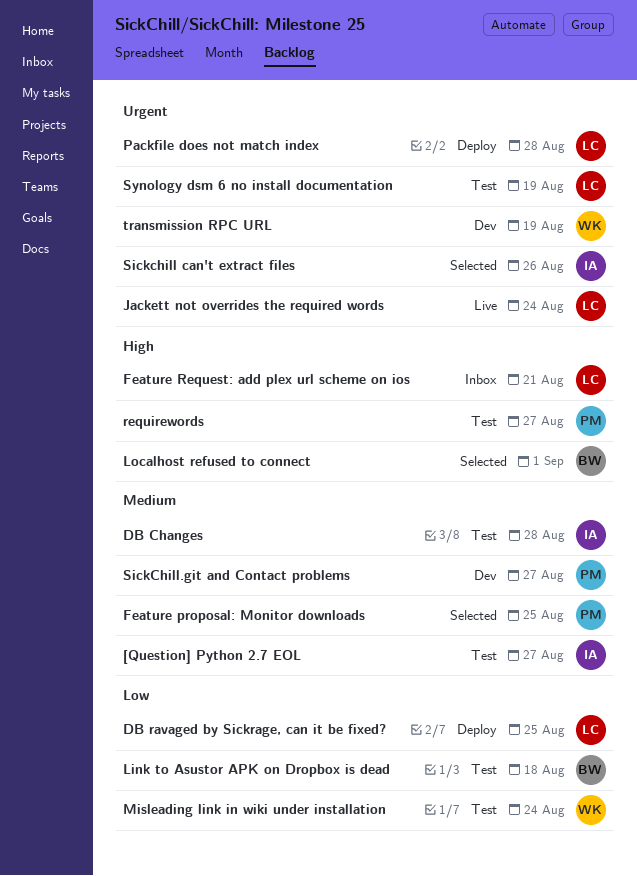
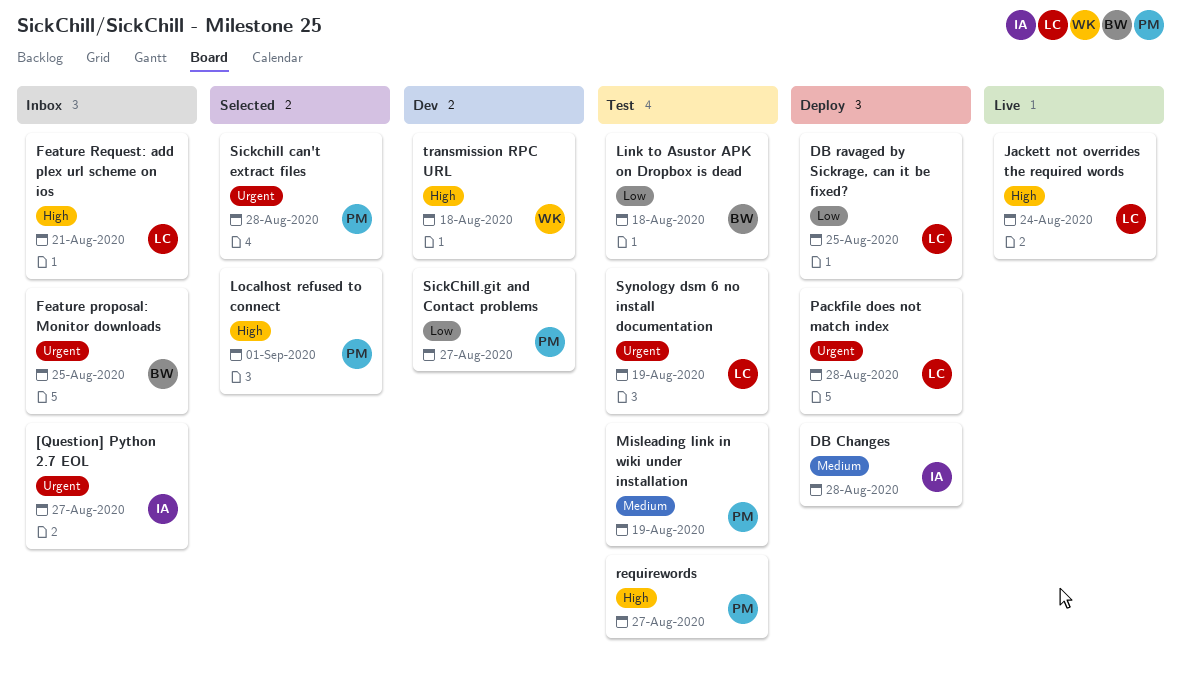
[Question] Python 2.7 EOL, status: Test -> Inbox
[Question] Python 2.7 EOL, priority: Medium -> Urgent
DB Changes, status: Test -> Deploy
Feature proposal: Monitor downloads, status: Selected -> Inbox
Feature proposal: Monitor downloads, owner: PM -> BW
Feature proposal: Monitor downloads, priority: Medium -> Urgent
Jackett not overrides the required words, priority: Urgent -> High
Localhost refused to connect, owner: BW -> PM
Misleading link in wiki under installation, owner: WK -> PM
Misleading link in wiki under installation, priority: Low -> Medium
Misleading link in wiki under installation, due: Aug 24 -> Aug 19
Sickchill can't extract files, owner: IA -> PM
Sickchill can't extract files, due: Aug 26 -> Aug 28
SickChill.git and Contact problems, priority: Medium -> Low
transmission RPC URL, priority: Urgent -> High
transmission RPC URL, due: Aug 19 -> Aug 18

